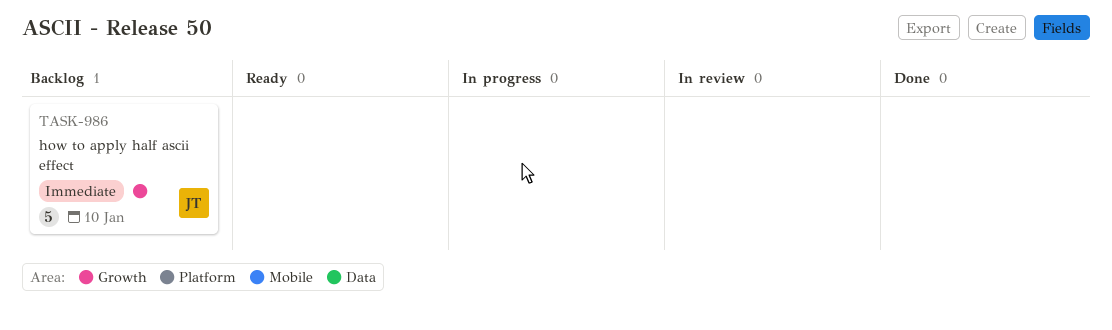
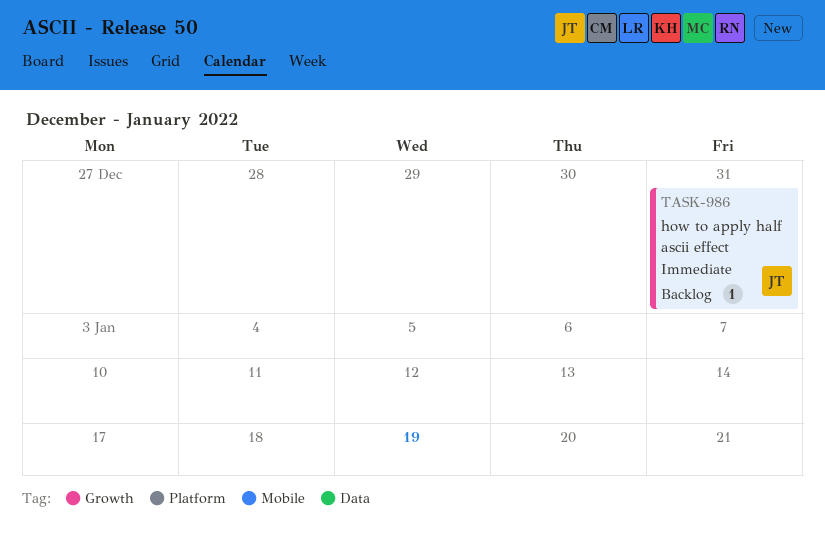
TASK-986, estimate: 5 -> 1
TASK-986, due: Jan 10 -> Dec 31

